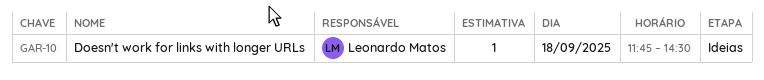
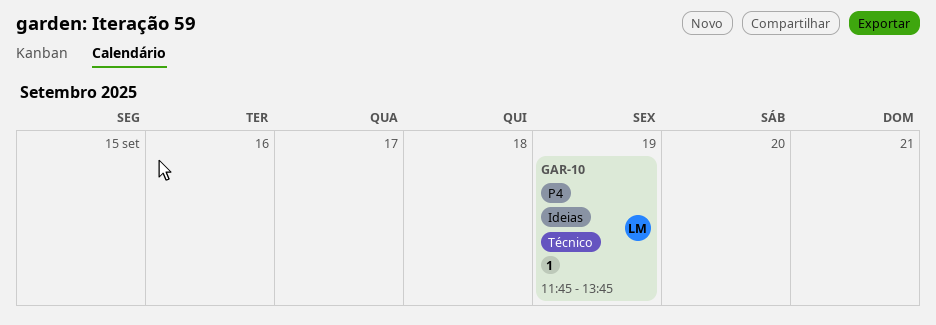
GAR-10, day: Sep 18 -> Sep 19
GAR-10, ends: 14:30 -> 13:45

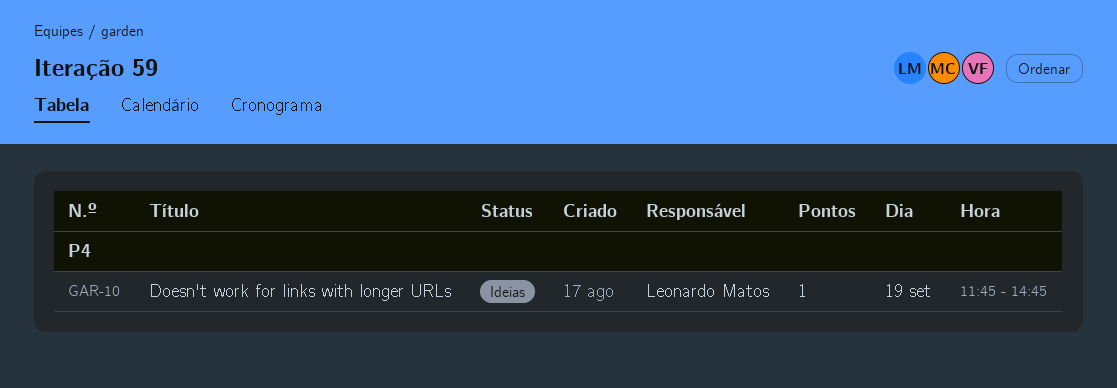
GAR-10, ends: 13:45 -> 14:45

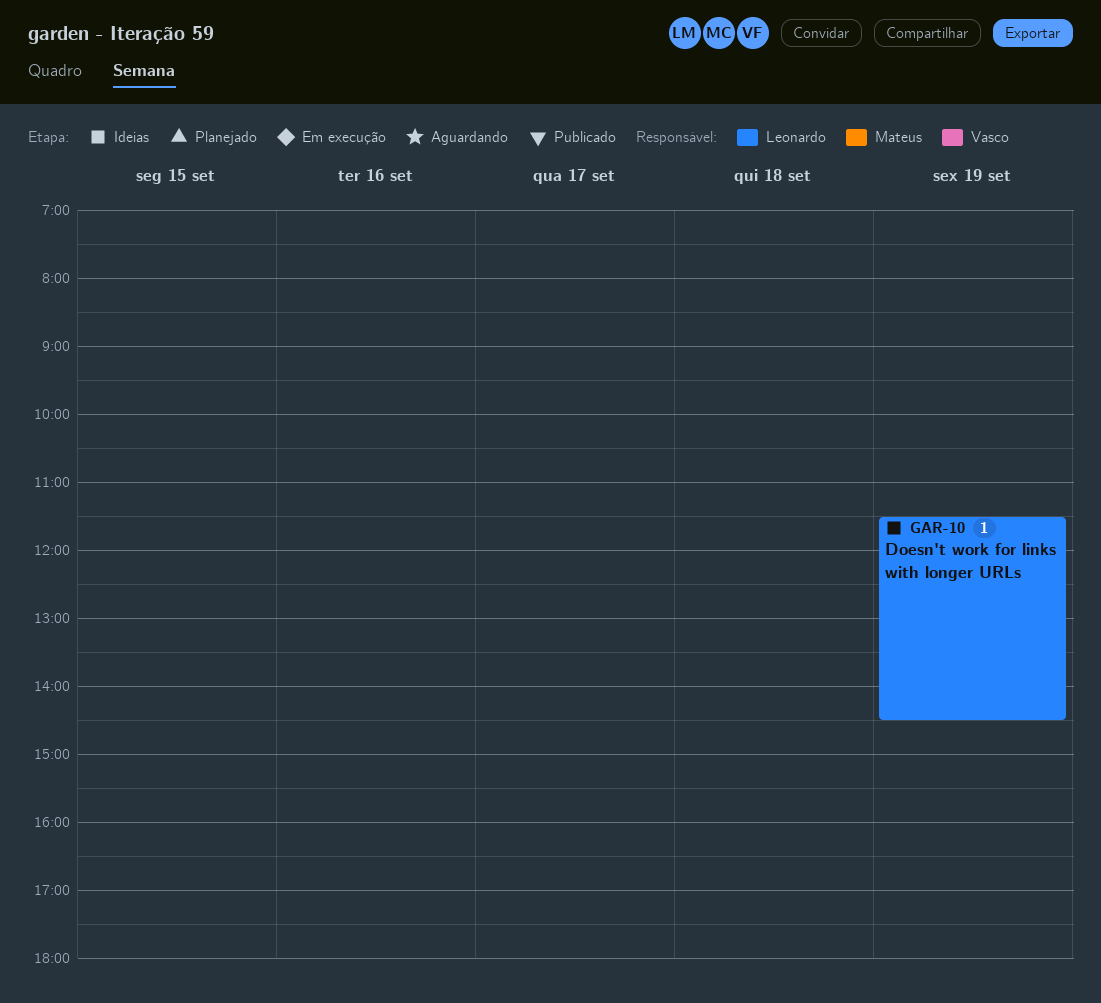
GAR-10, begins: 11:45 -> 11:30
GAR-10, ends: 14:45 -> 14:30

